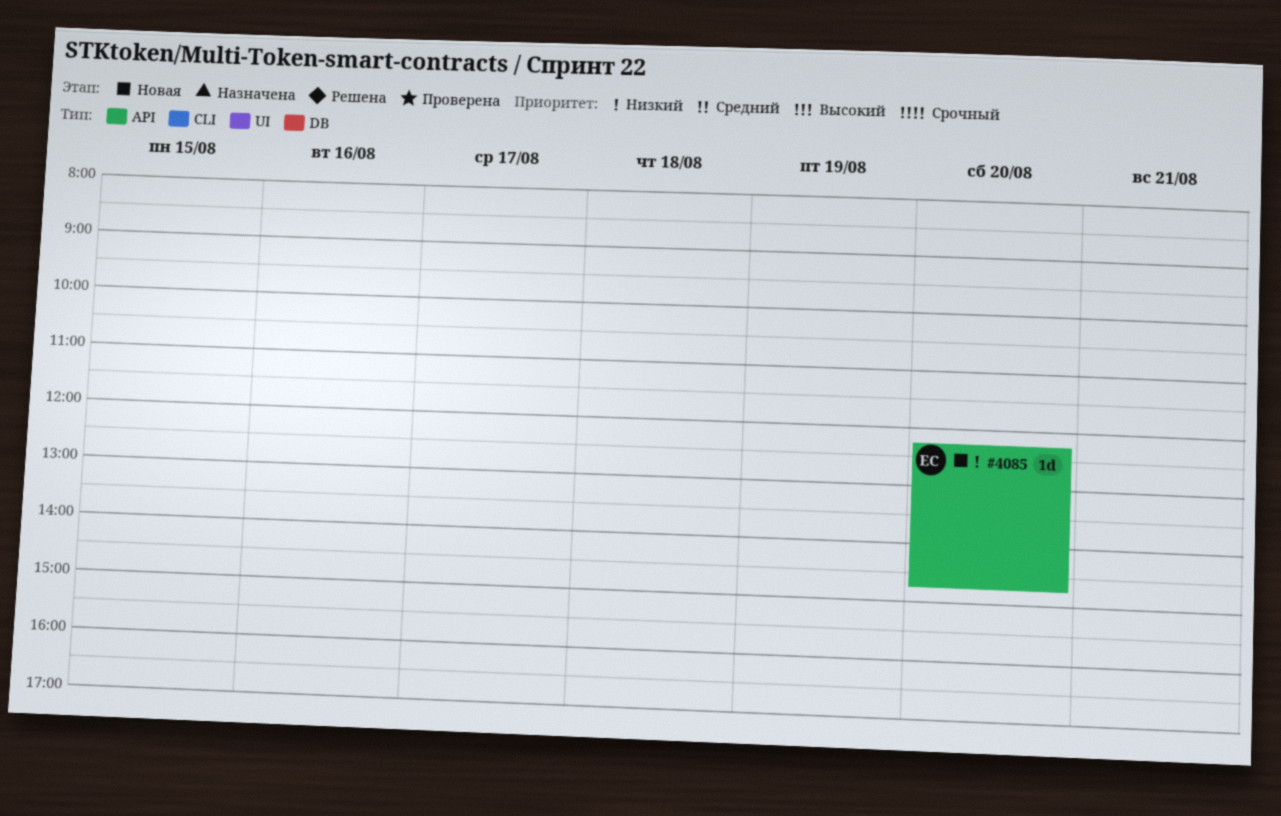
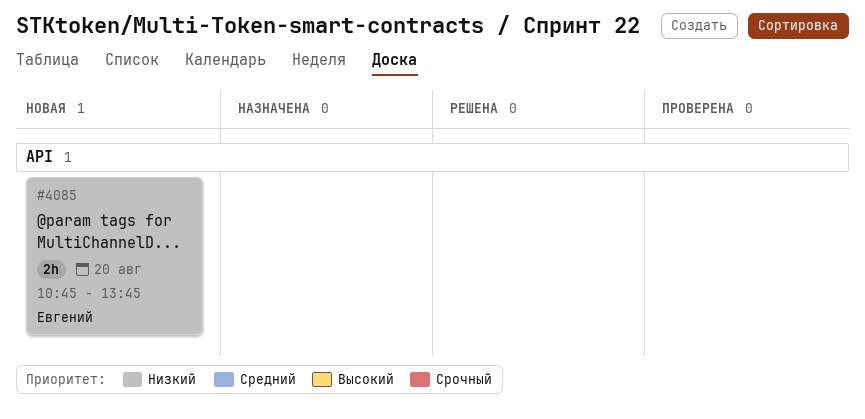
#4085, estimate: 1d -> 2h
#4085, begins: 12:15 -> 10:45
#4085, ends: 14:45 -> 13:45

